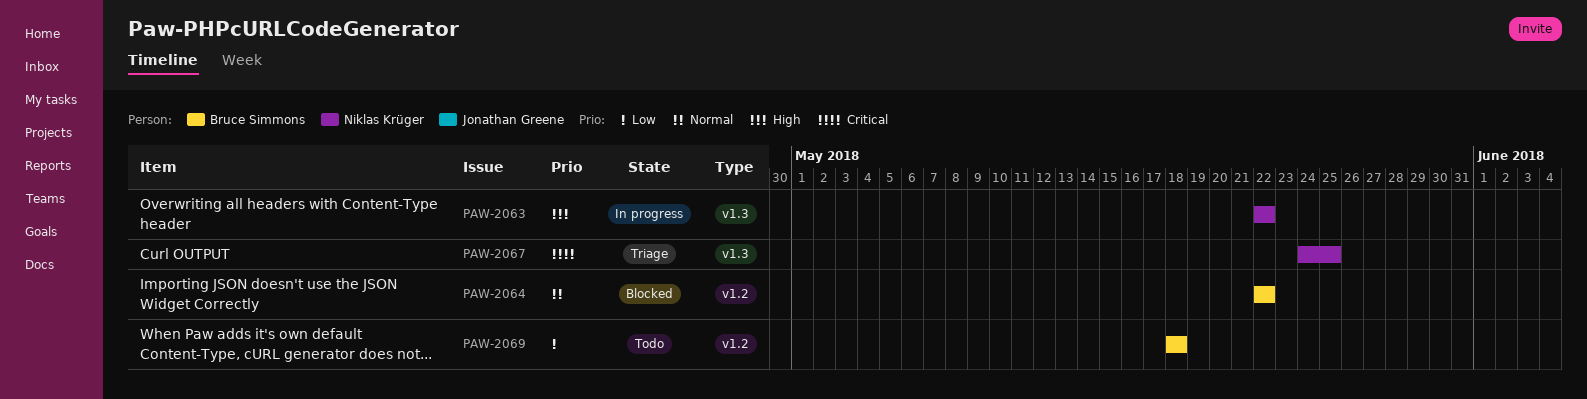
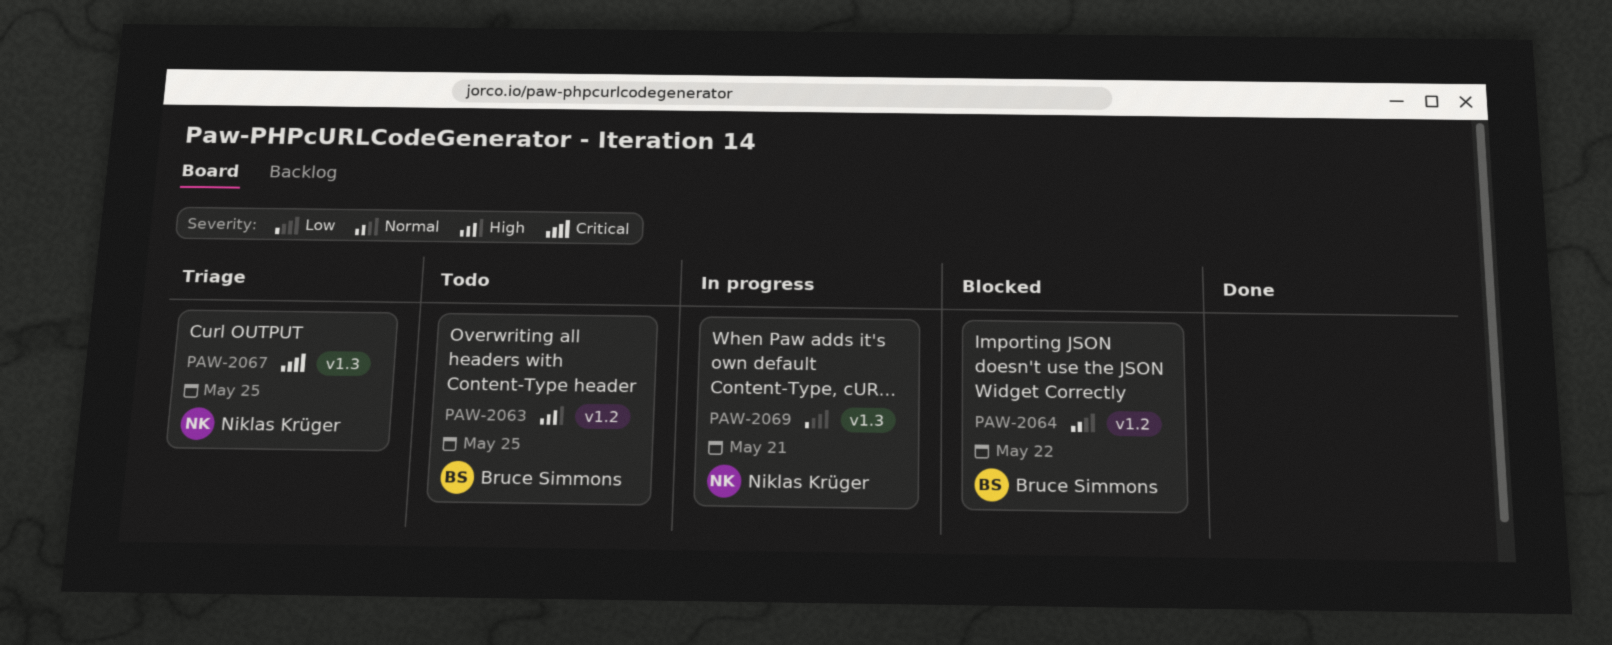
PAW-2063, status: In progress -> Todo
PAW-2063, owner: Niklas Krüger -> Bruce Simmons
PAW-2063, label: v1.3 -> v1.2
PAW-2063, due: May 22 -> May 25
PAW-2069, status: Todo -> In progress
PAW-2069, owner: Bruce Simmons -> Niklas Krüger
PAW-2069, label: v1.2 -> v1.3
PAW-2069, due: May 18 -> May 21

